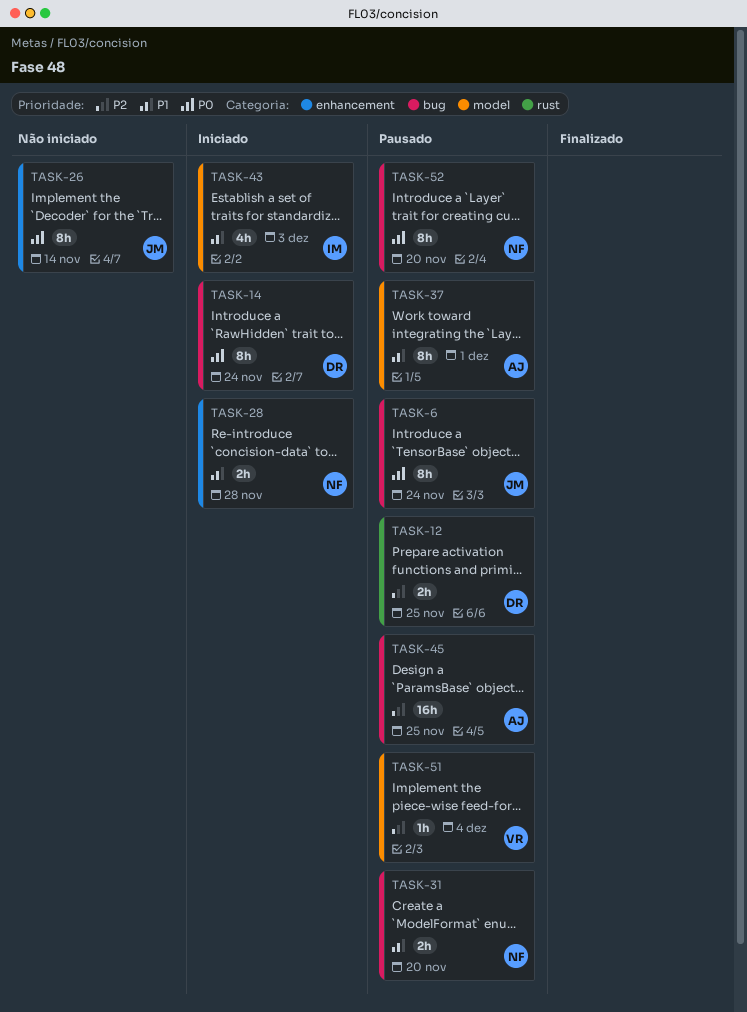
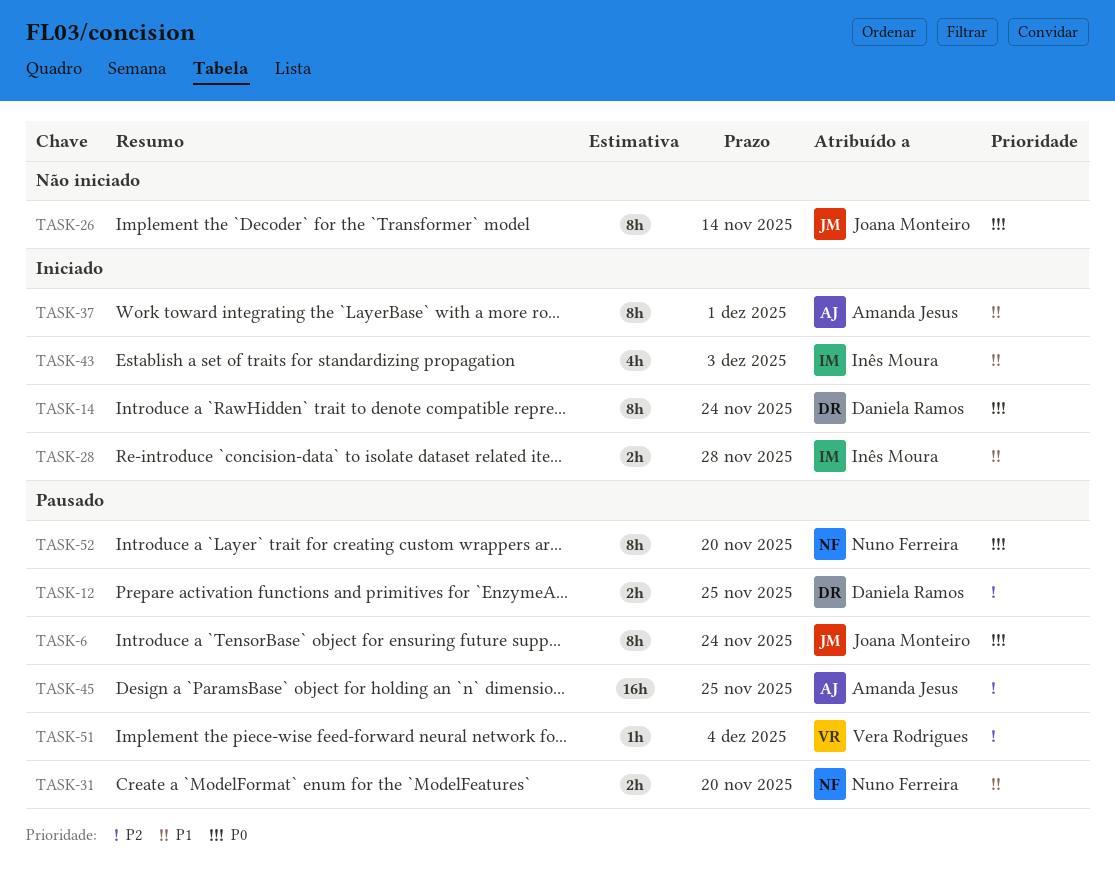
TASK-28, owner: Nuno Ferreira -> Inês Moura
TASK-37, status: Pausado -> Iniciado

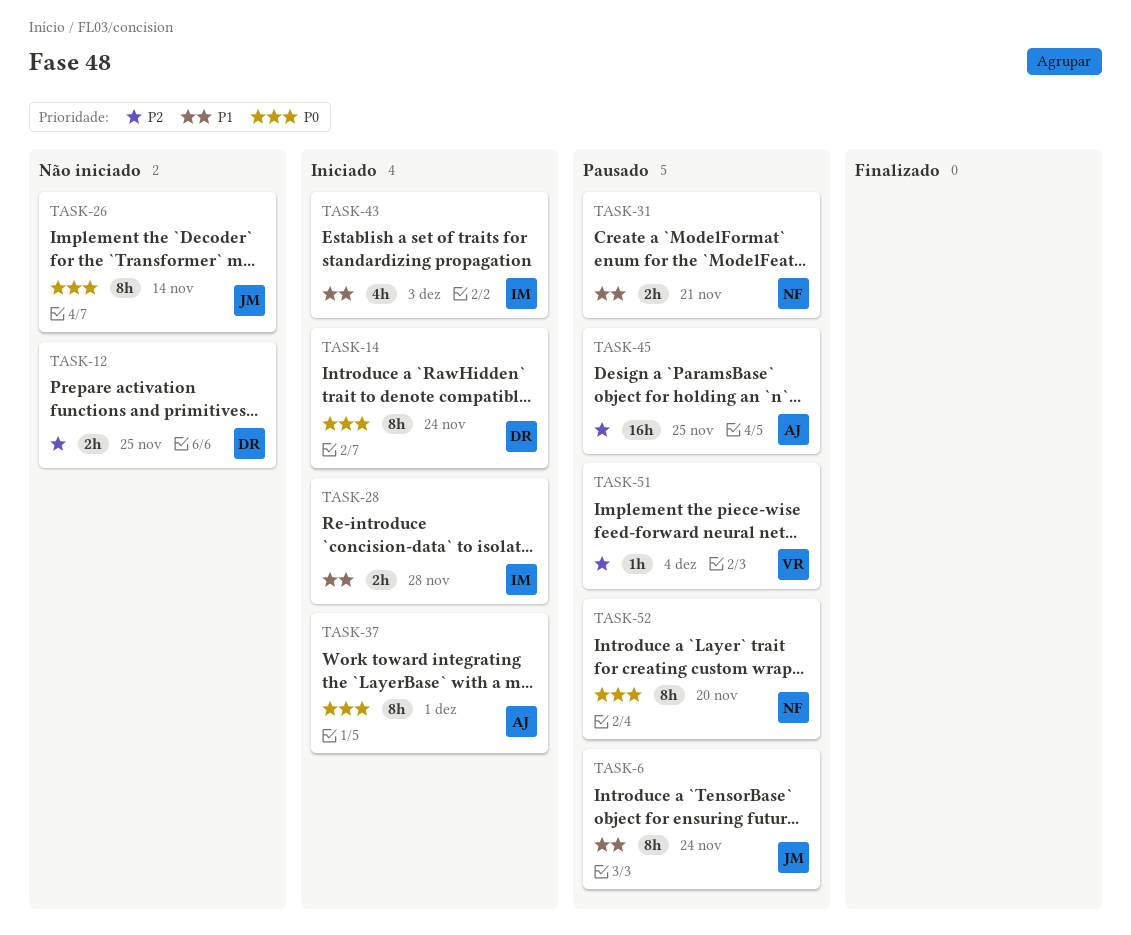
TASK-6, priority: P0 -> P1
TASK-12, status: Pausado -> Não iniciado
TASK-31, due: Nov 20 -> Nov 21
TASK-37, priority: P1 -> P0

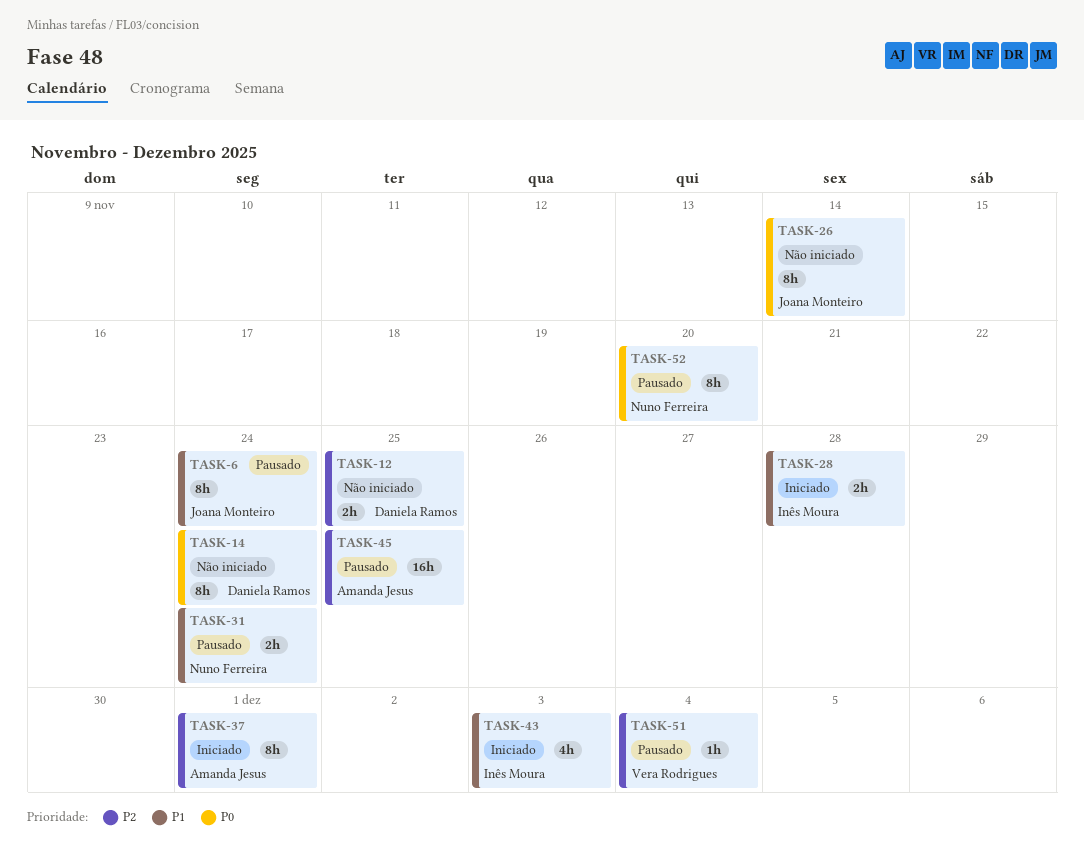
TASK-14, status: Iniciado -> Não iniciado
TASK-31, due: Nov 21 -> Nov 24
TASK-37, priority: P0 -> P2

